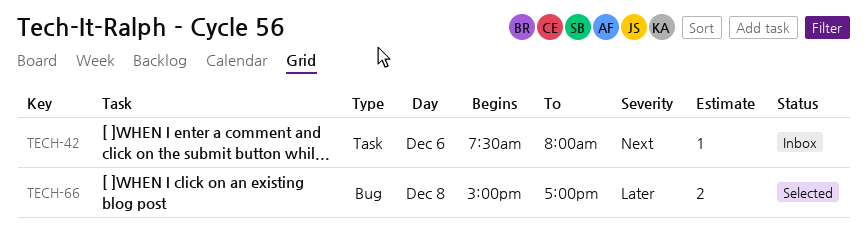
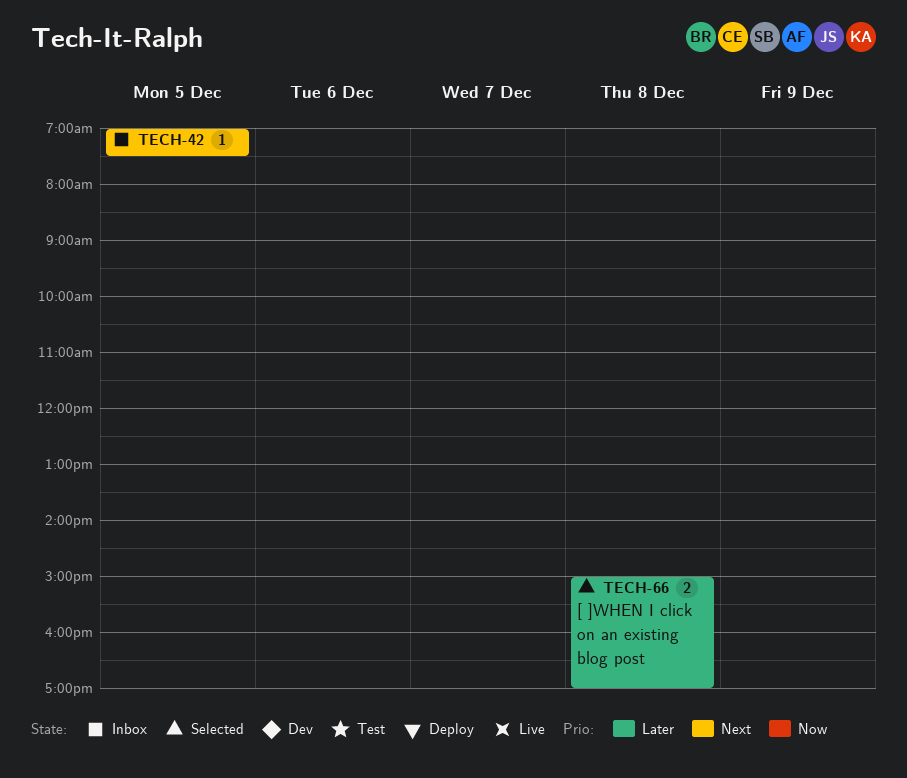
TECH-42, day: Dec 6 -> Dec 5
TECH-42, begins: 07:30 -> 07:00
TECH-42, ends: 08:00 -> 07:30

